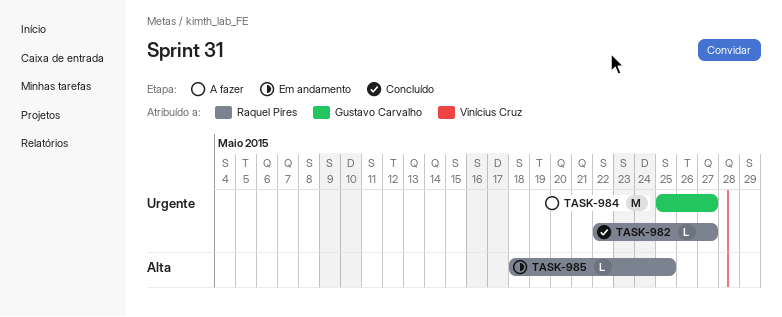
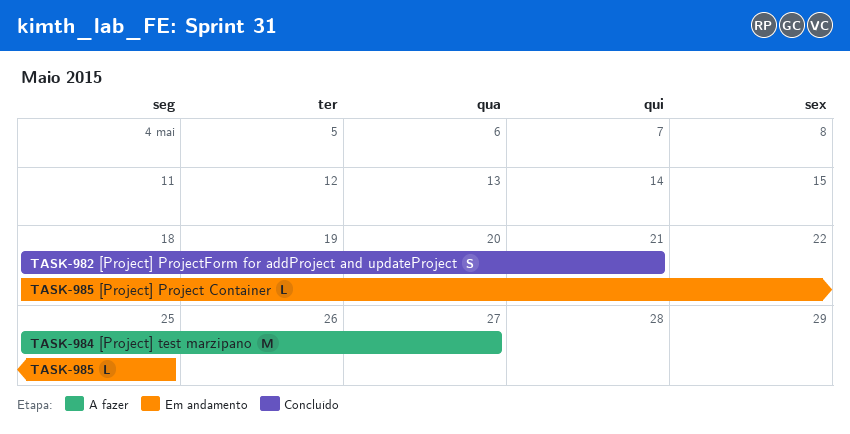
TASK-982, estimate: L -> S
TASK-982, start: May 22 -> May 18
TASK-982, due: May 27 -> May 21

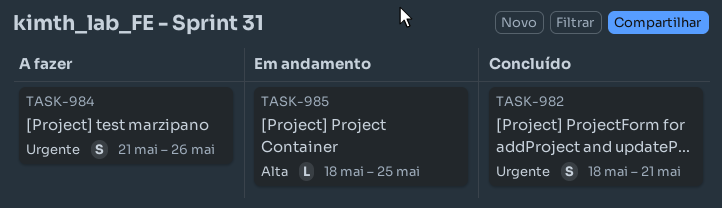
TASK-984, estimate: M -> S
TASK-984, start: May 25 -> May 21
TASK-984, due: May 27 -> May 26

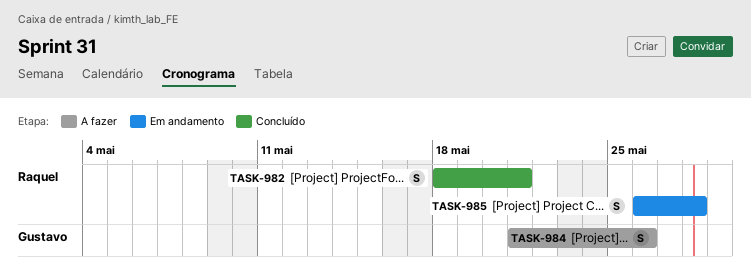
TASK-985, estimate: L -> S
TASK-985, start: May 18 -> May 26
TASK-985, due: May 25 -> May 28

